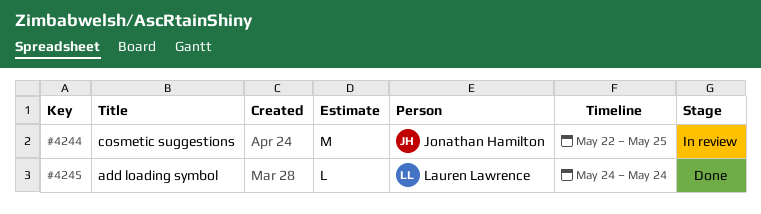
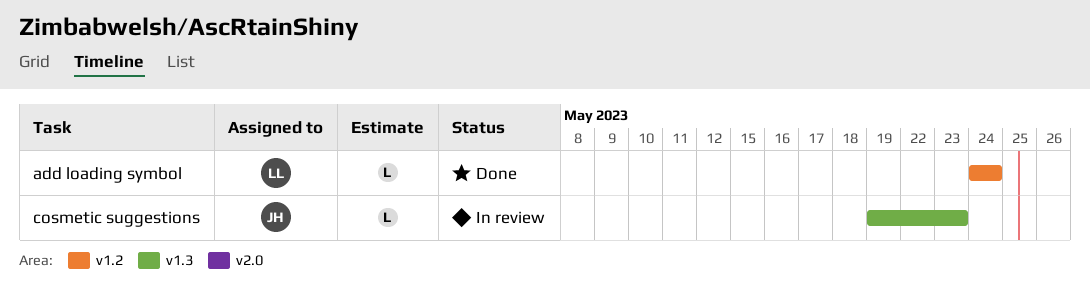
cosmetic suggestions, estimate: M -> L
cosmetic suggestions, start: May 22 -> May 19
cosmetic suggestions, due: May 25 -> May 23

